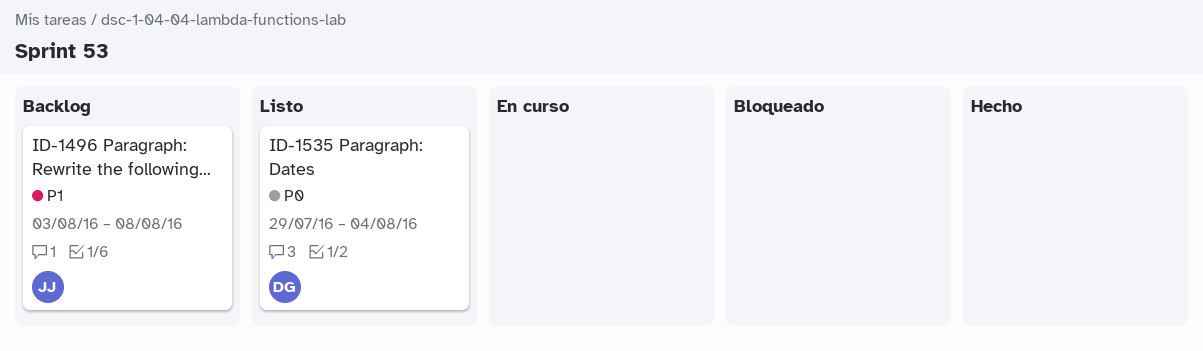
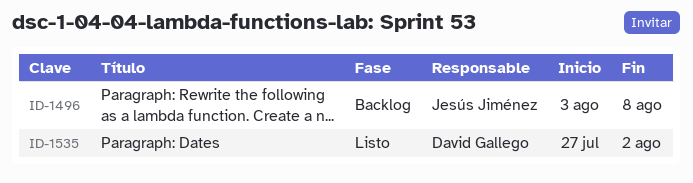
ID-1535, start: Jul 29 -> Jul 27
ID-1535, due: Aug 4 -> Aug 2

